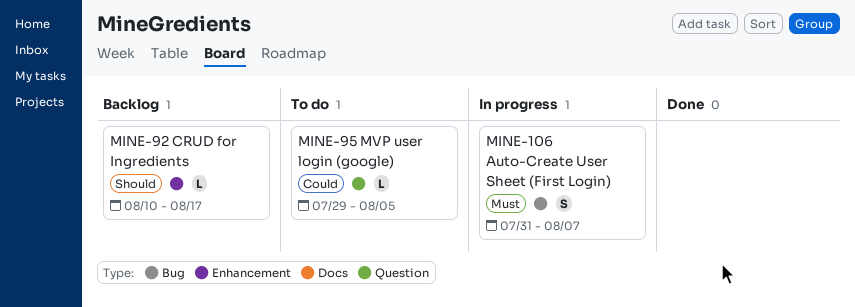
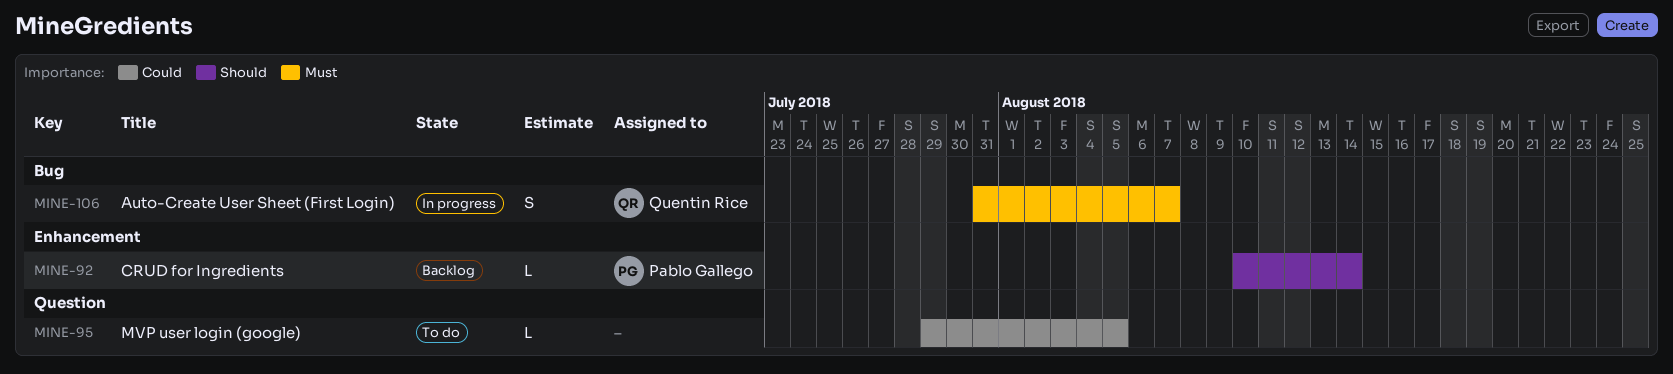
MINE-92, due: Aug 17 -> Aug 14

